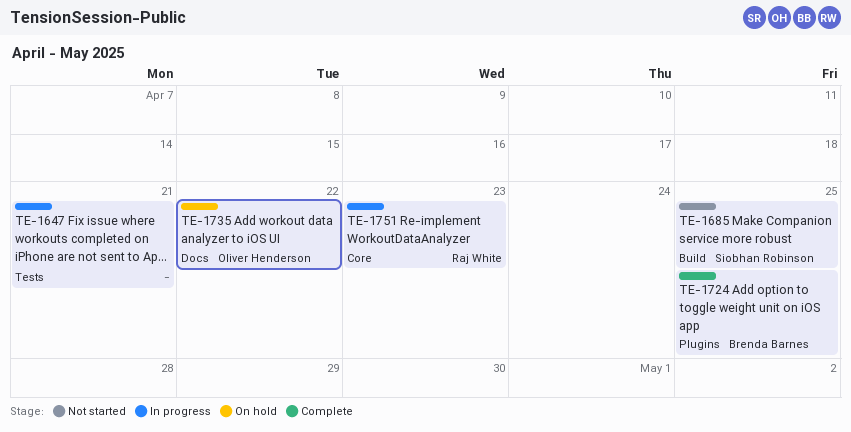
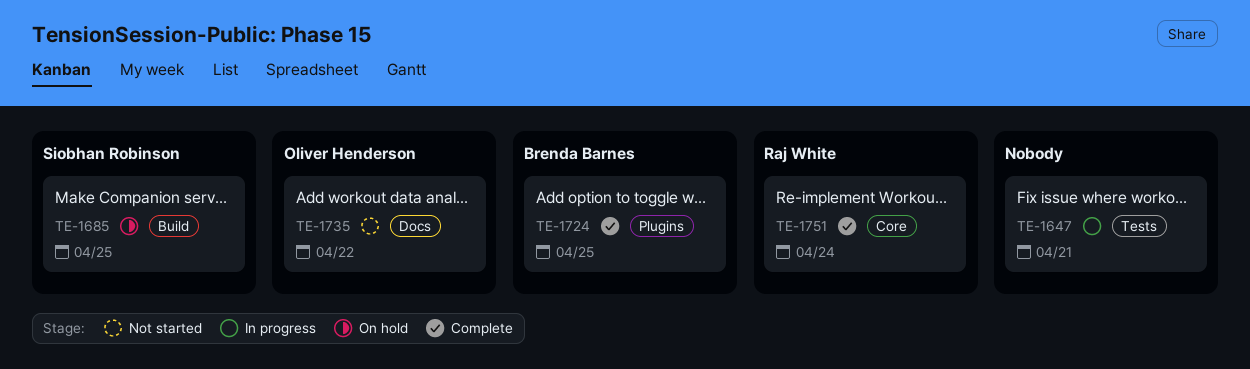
TE-1685, status: Not started -> On hold
TE-1735, status: On hold -> Not started
TE-1751, status: In progress -> Complete
TE-1751, due: Apr 23 -> Apr 24

